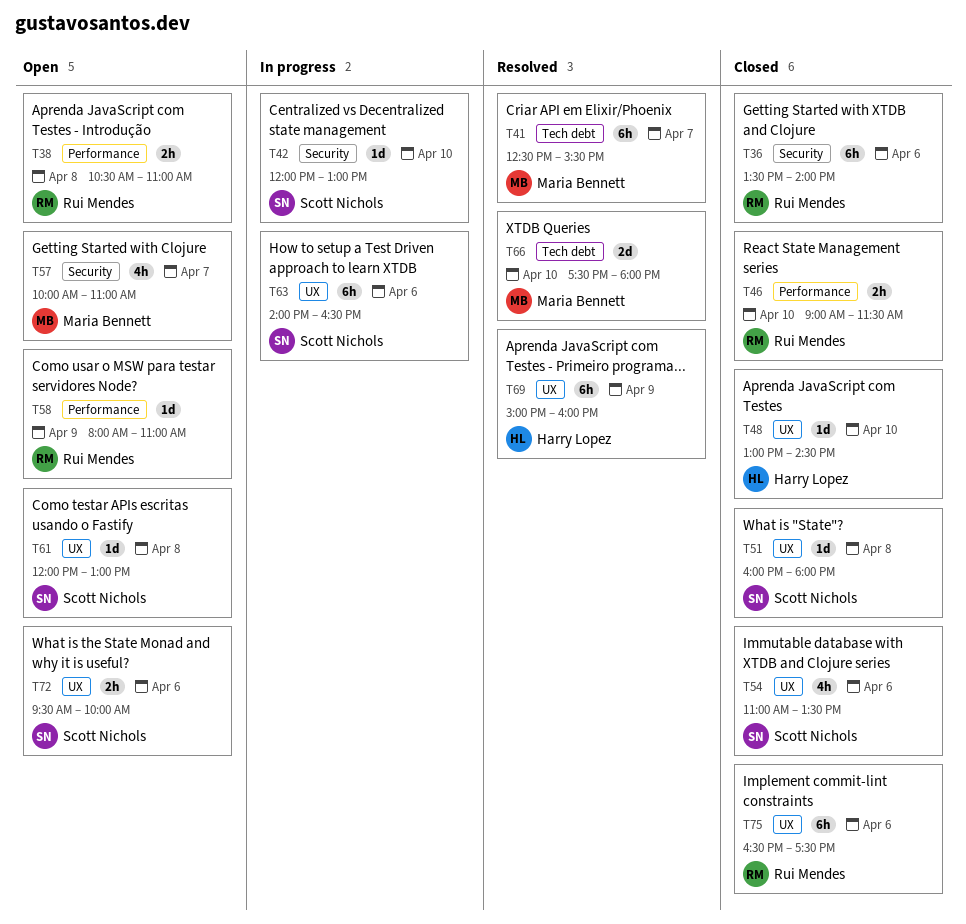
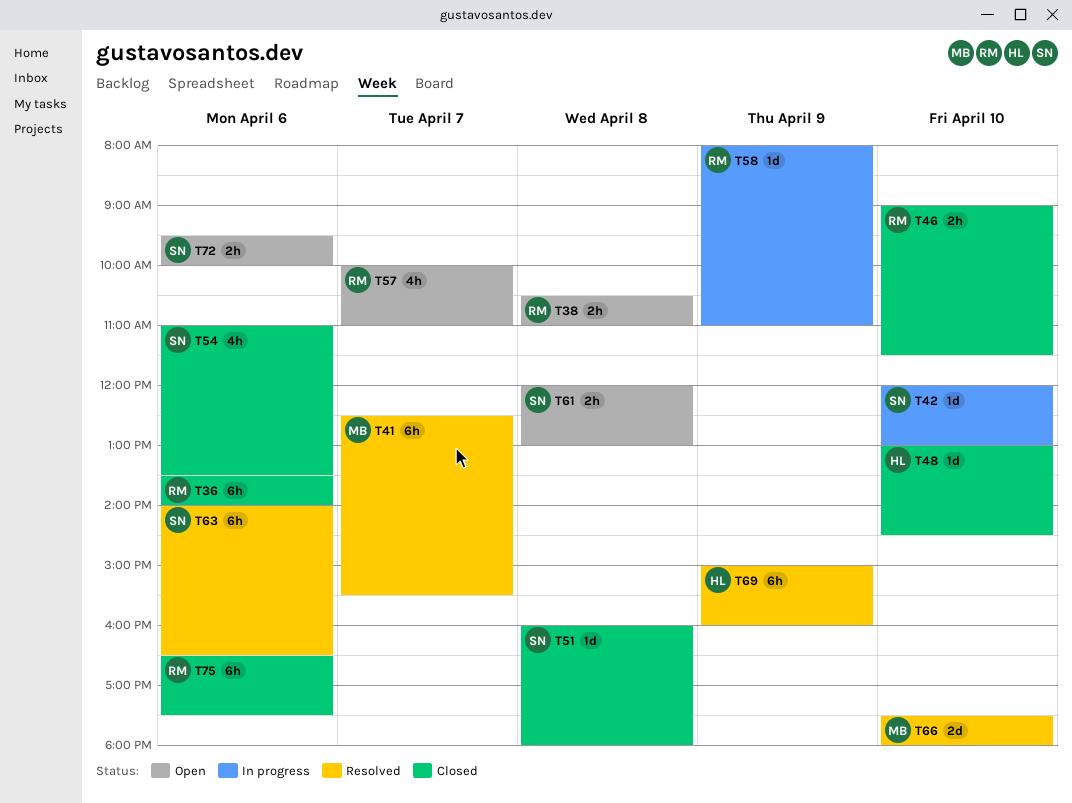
T57, owner: Maria Bennett -> Rui Mendes
T58, status: Open -> In progress
T61, estimate: 1d -> 2h
T63, status: In progress -> Resolved

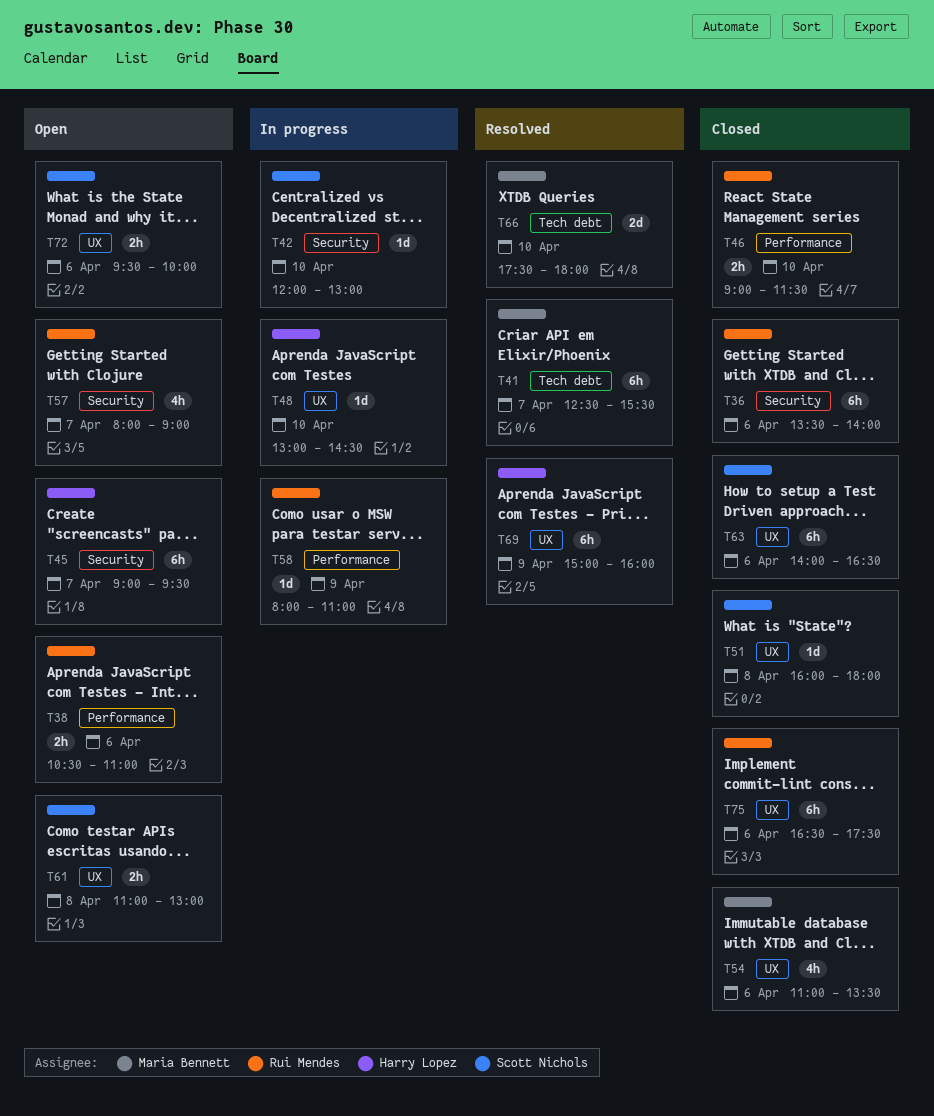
T38, day: Apr 8 -> Apr 6
T45: none -> present
T48, status: Closed -> In progress
T54, owner: Scott Nichols -> Maria Bennett
T57, begins: 10:00 -> 08:00
T57, ends: 11:00 -> 09:00
T61, begins: 12:00 -> 11:00
T63, status: Resolved -> Closed

